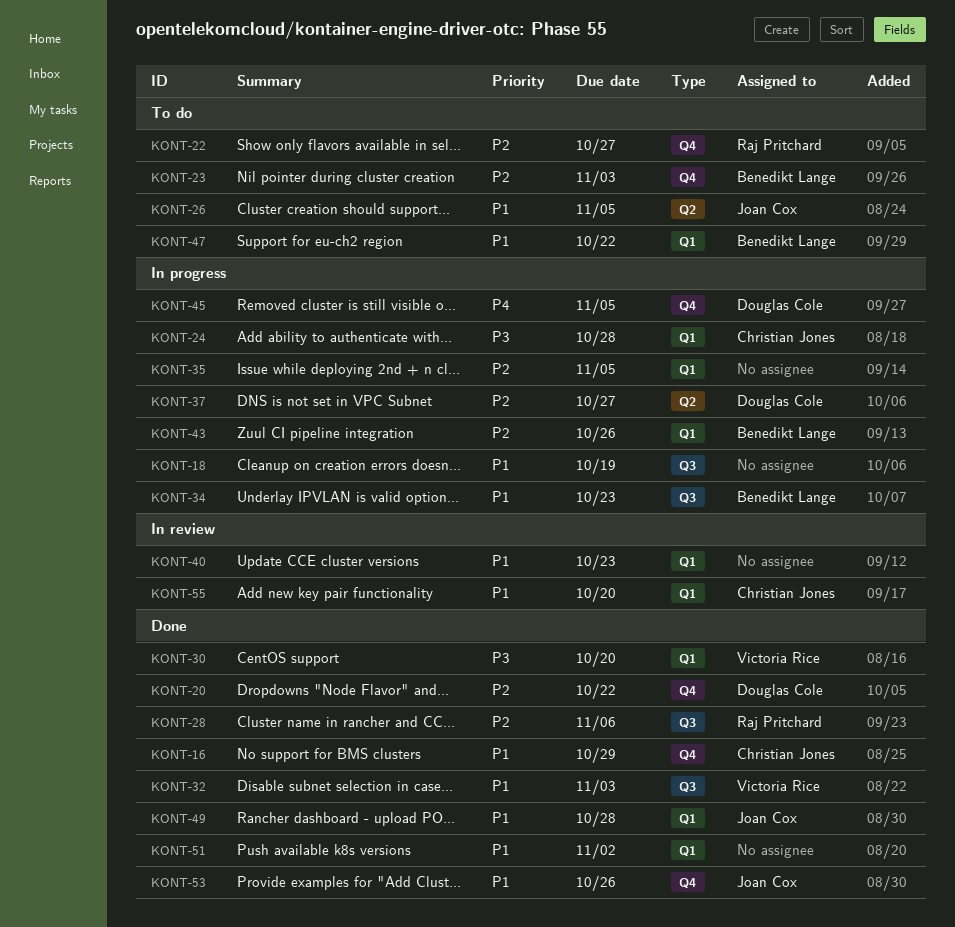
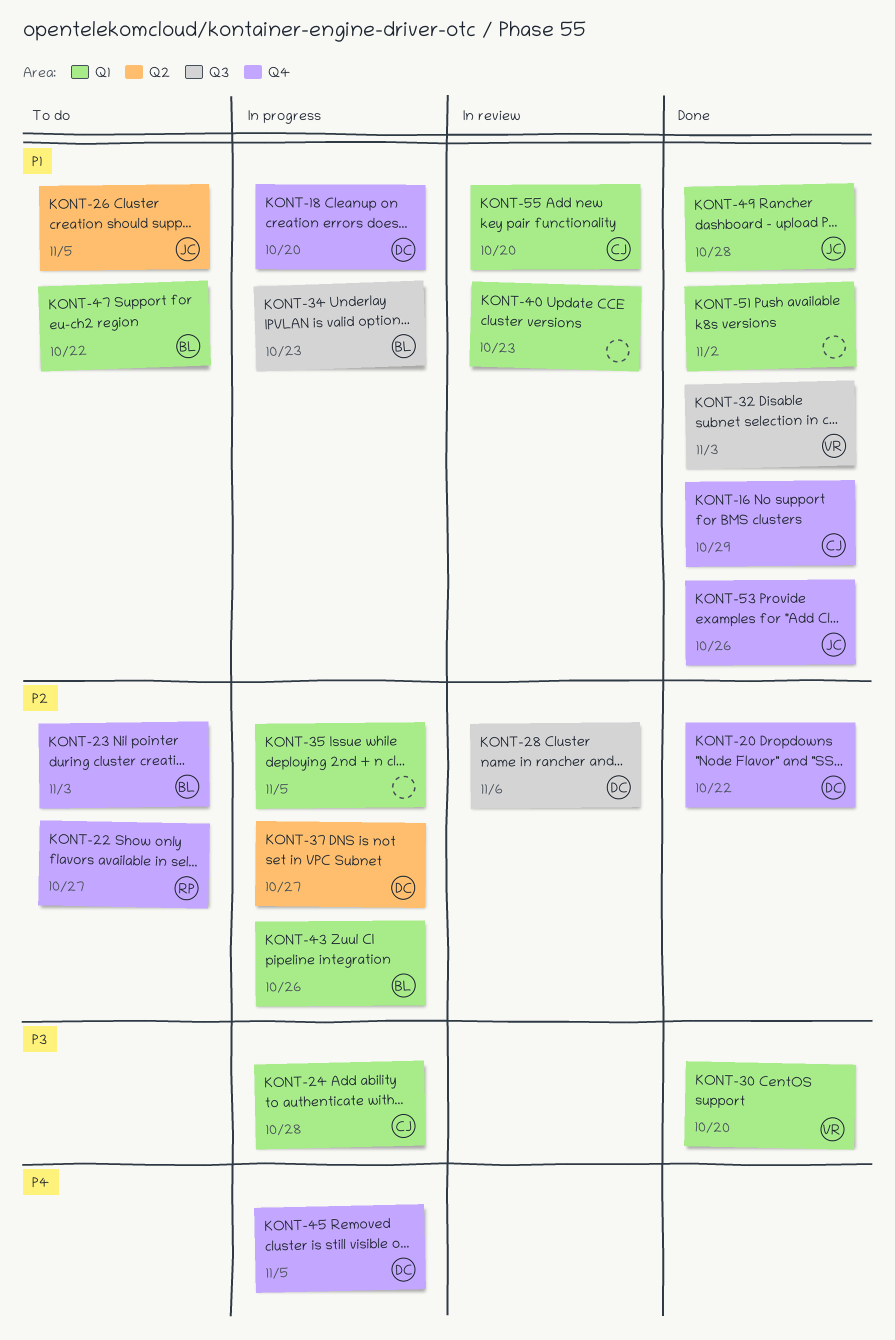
KONT-18, owner: none -> Douglas Cole
KONT-18, label: Q3 -> Q4
KONT-18, due: Oct 19 -> Oct 20
KONT-28, status: Done -> In review
KONT-28, owner: Raj Pritchard -> Douglas Cole

